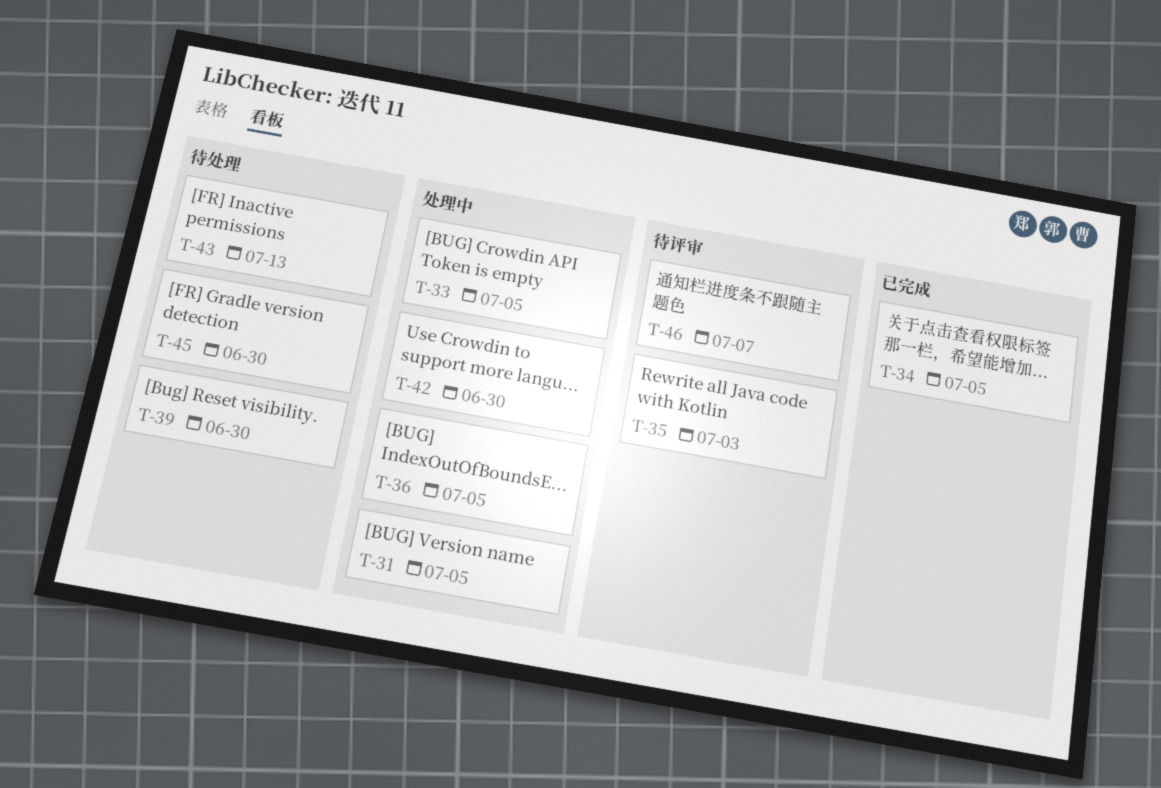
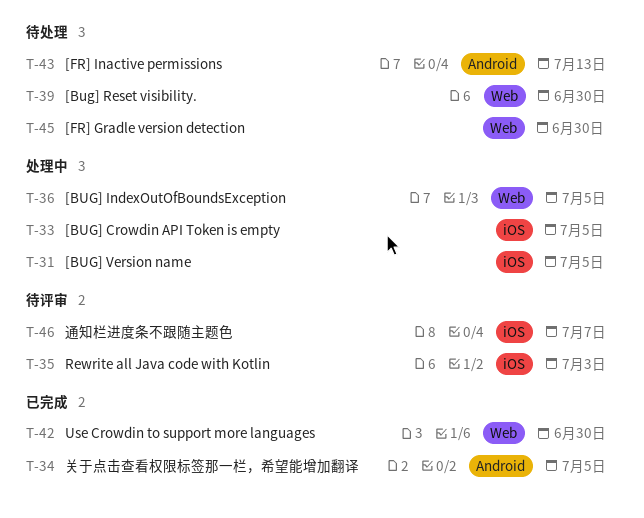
T-42, status: 处理中 -> 已完成

